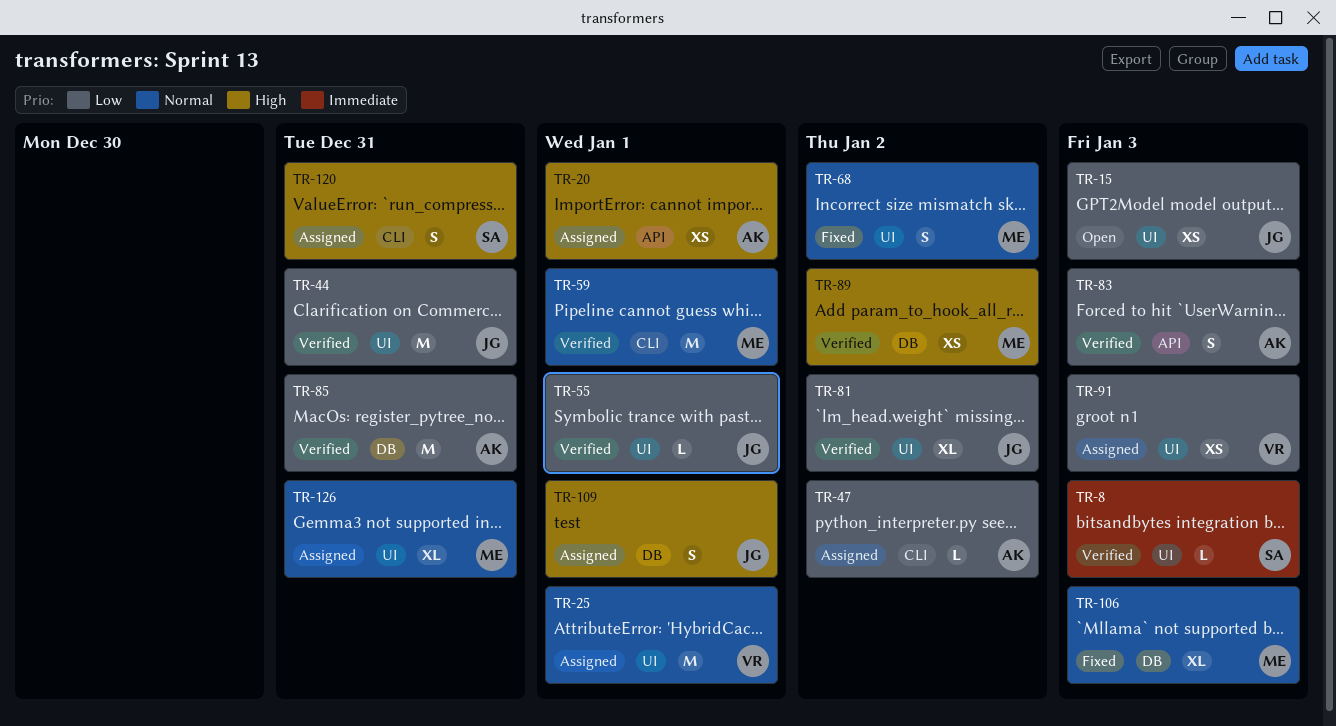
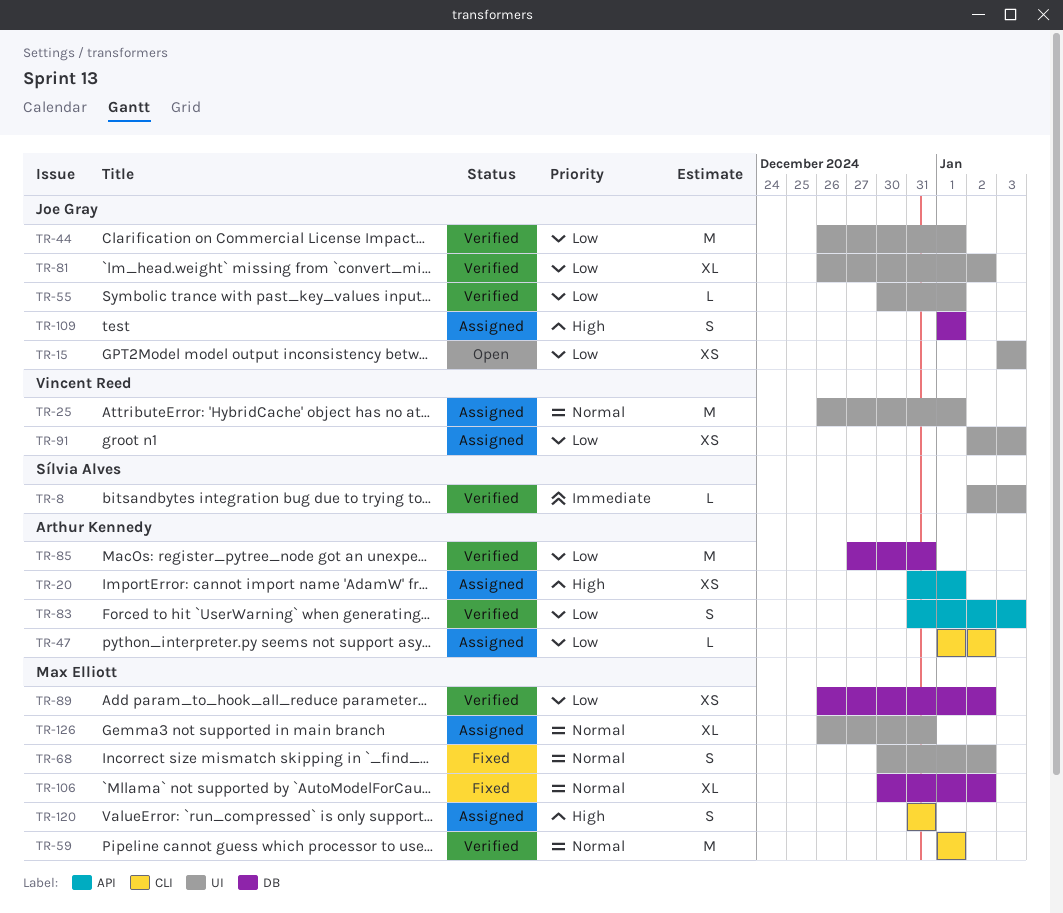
TR-44, due: Dec 31 -> Jan 1
TR-89, priority: High -> Low
TR-106, due: Jan 3 -> Jan 2
TR-120, owner: Sílvia Alves -> Max Elliott

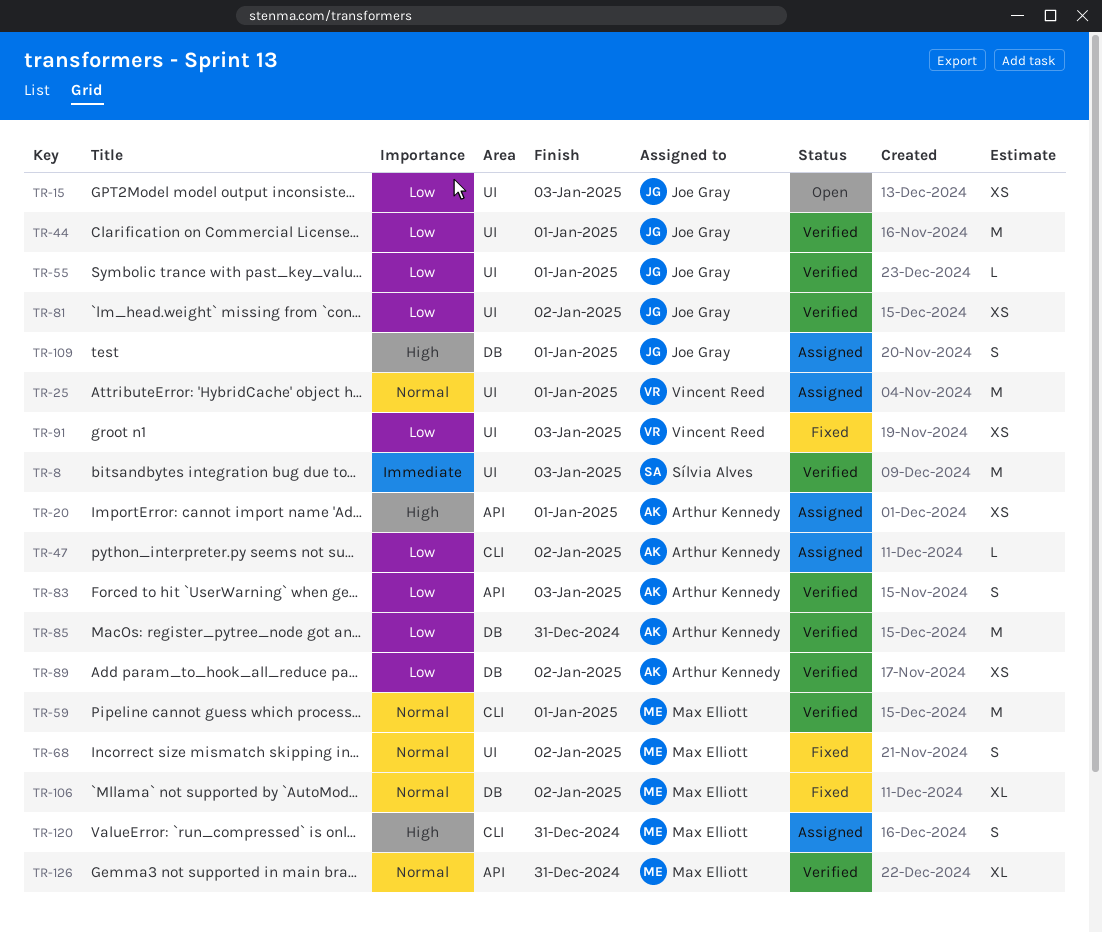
TR-8, estimate: L -> M
TR-81, estimate: XL -> XS
TR-89, owner: Max Elliott -> Arthur Kennedy
TR-91, status: Assigned -> Fixed
TR-126, status: Assigned -> Verified
TR-126, label: UI -> API

